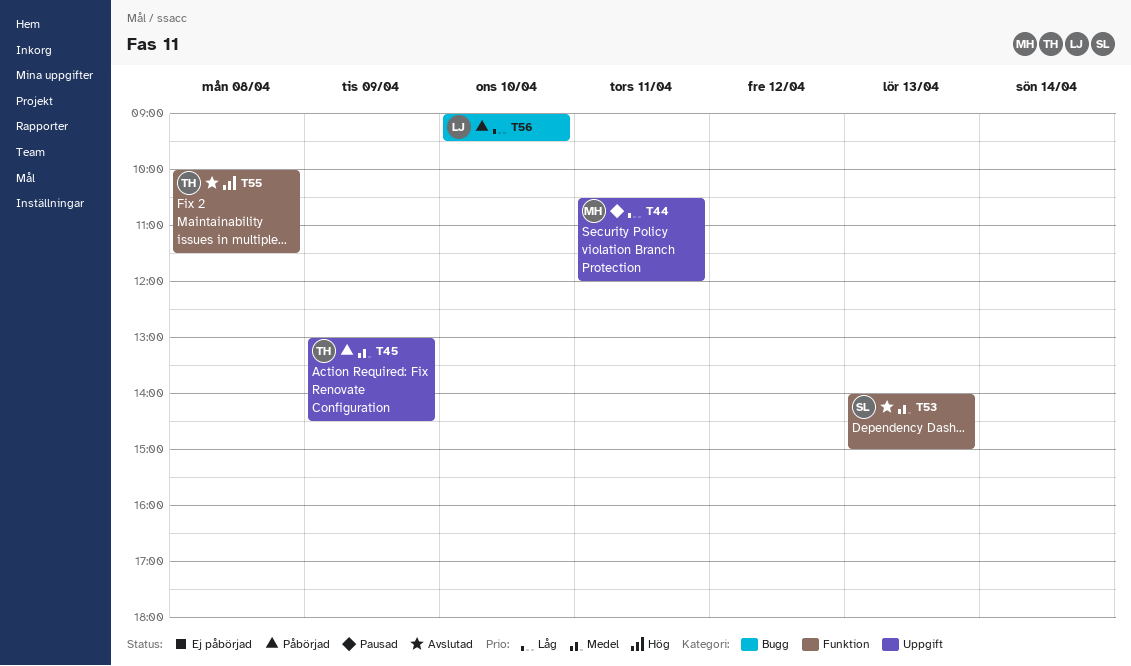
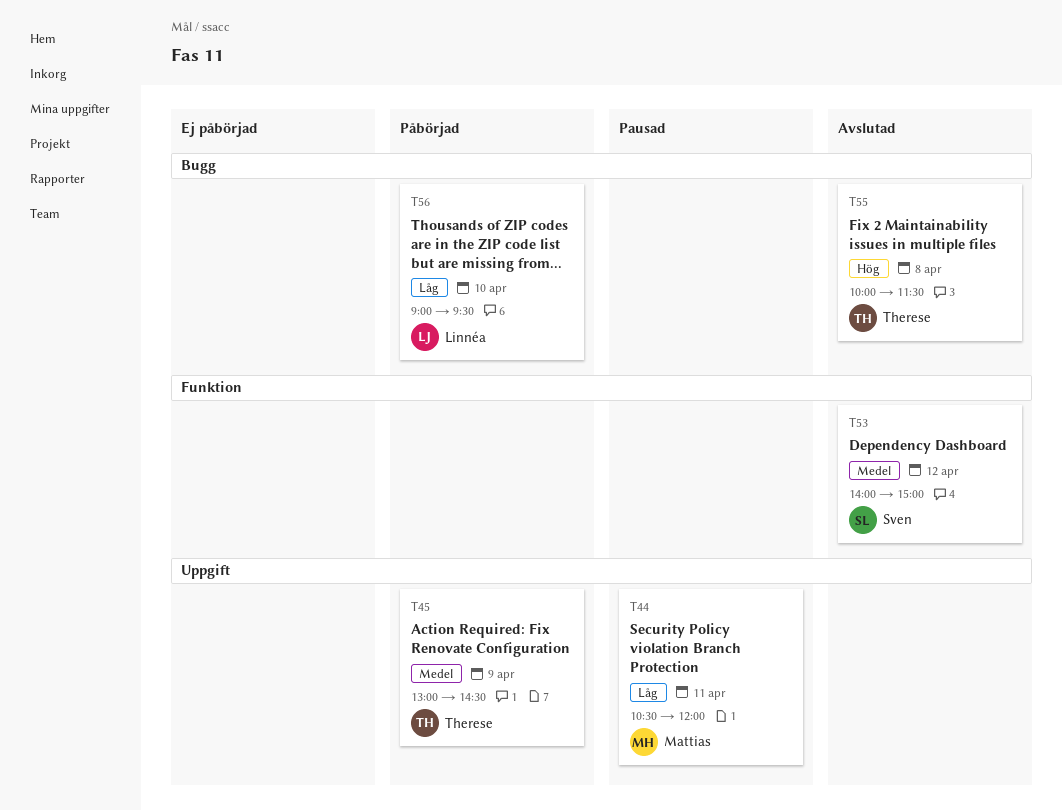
T53, day: Apr 13 -> Apr 12
T55, label: Funktion -> Bugg

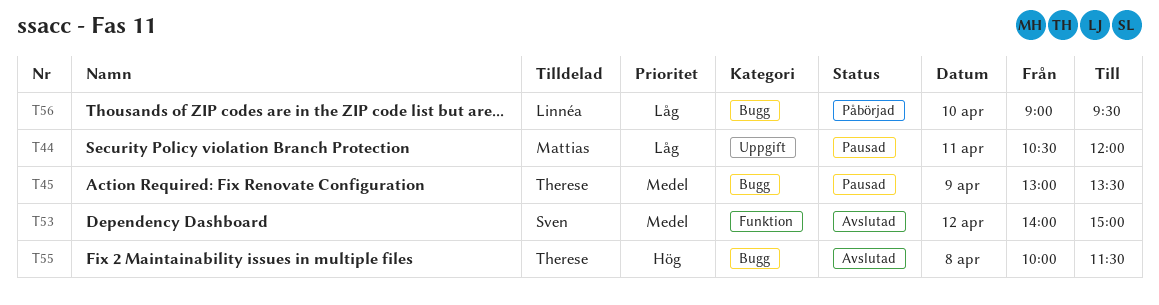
T45, status: Påbörjad -> Pausad
T45, label: Uppgift -> Bugg
T45, ends: 14:30 -> 13:30

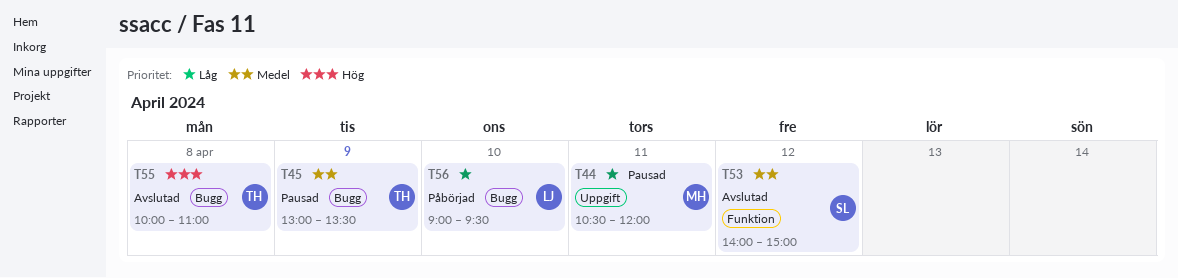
T55, ends: 11:30 -> 11:00

